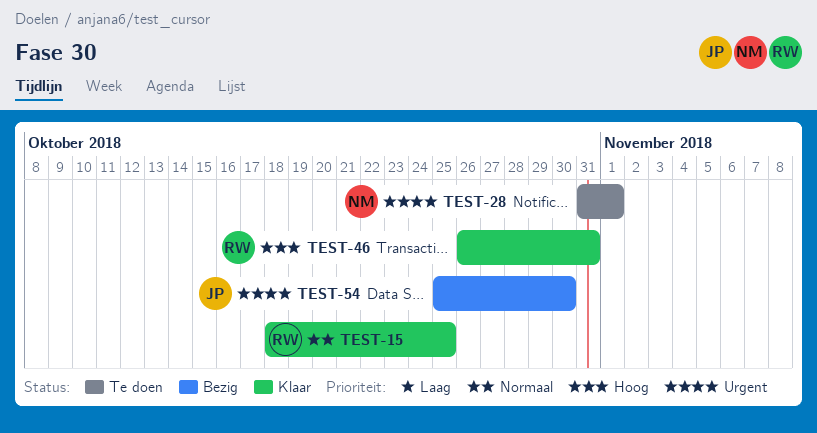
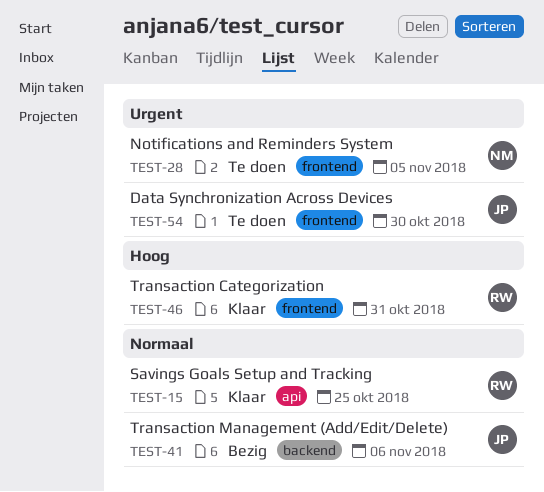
TEST-28, due: Nov 1 -> Nov 5
TEST-41: none -> present
TEST-54, status: Bezig -> Te doen

